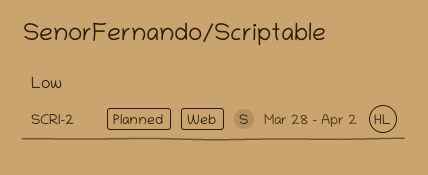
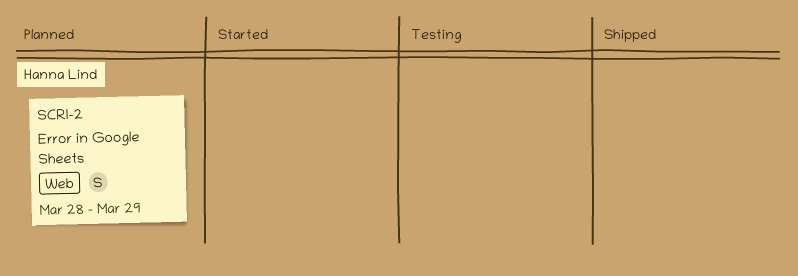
SCRI-2, due: Apr 2 -> Mar 29

